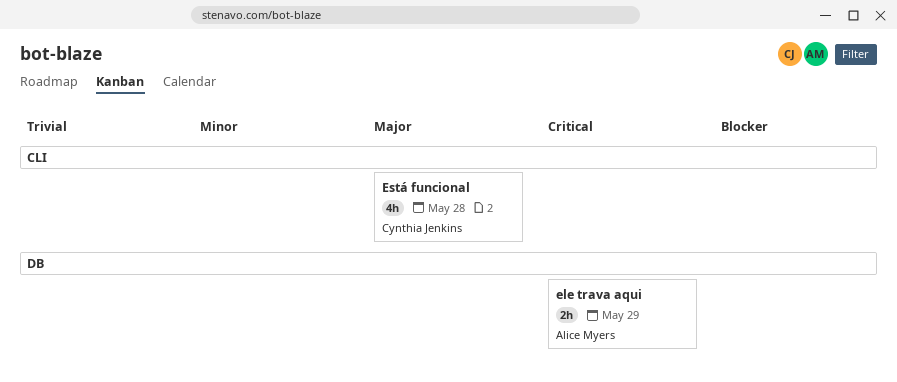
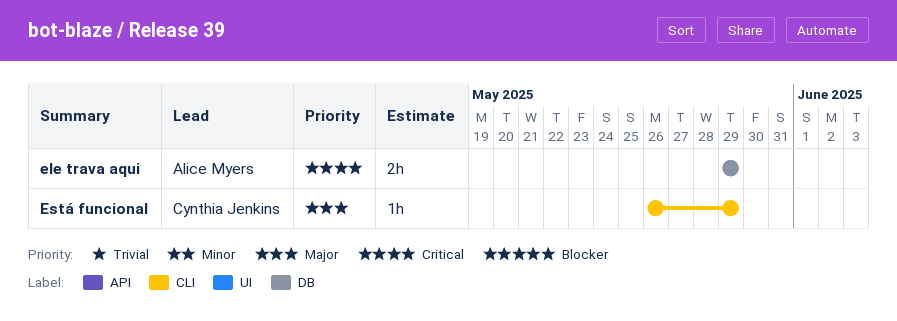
Está funcional, estimate: 4h -> 1h
Está funcional, due: May 28 -> May 29

